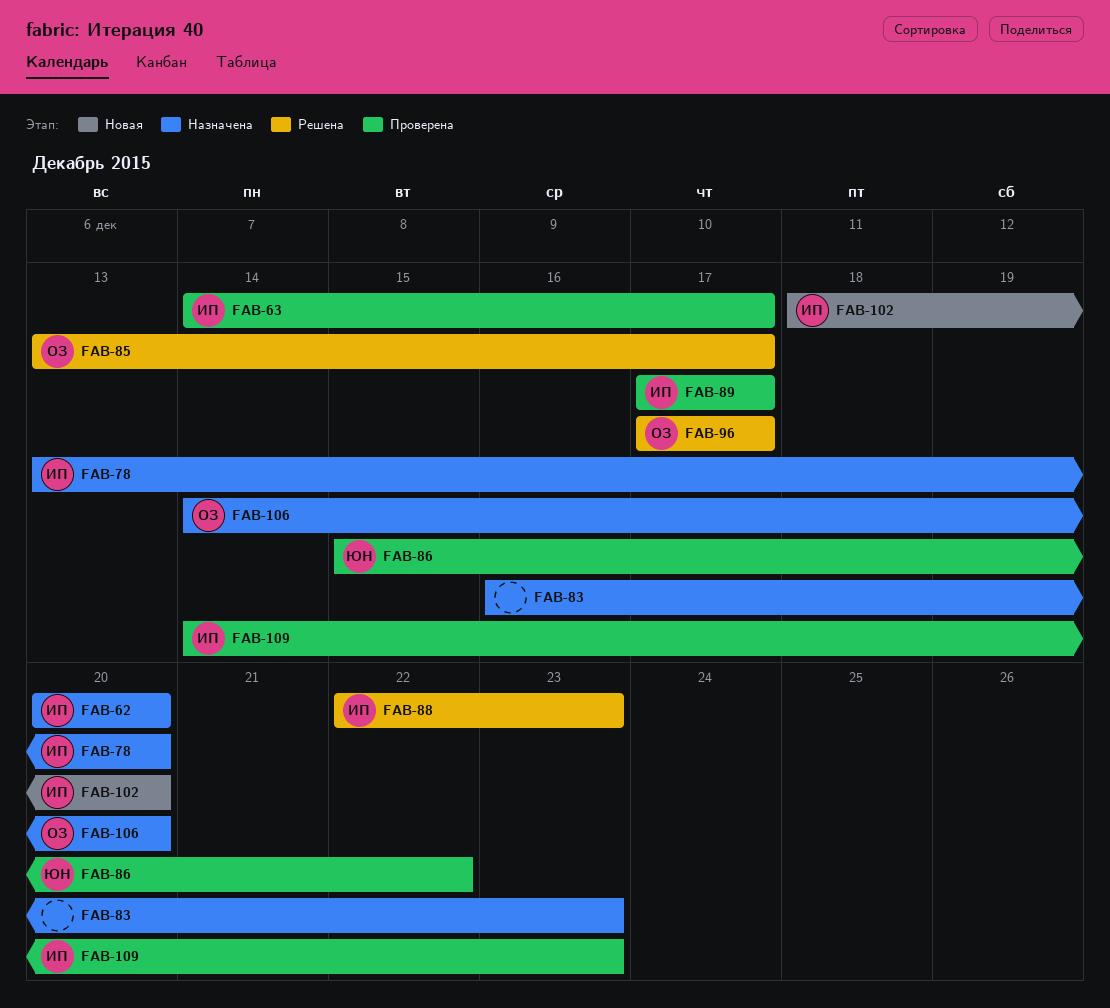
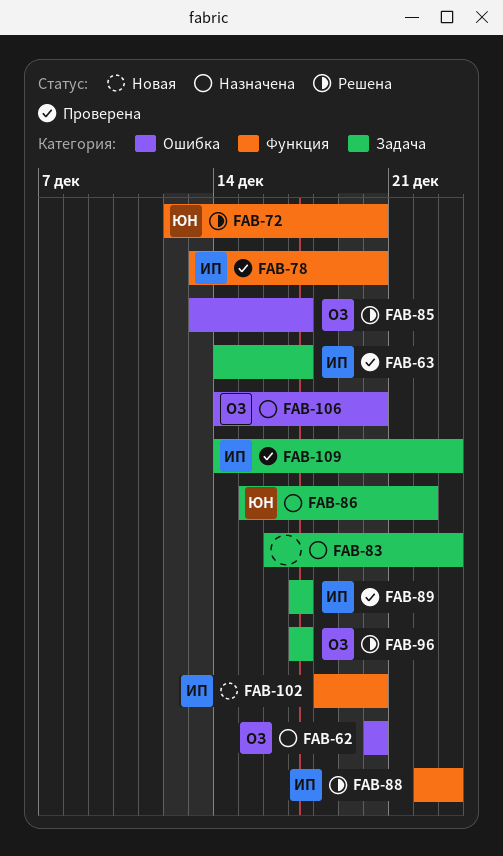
FAB-62, owner: ИП -> ОЗ
FAB-72: none -> present
FAB-78, status: Назначена -> Проверена
FAB-86, status: Проверена -> Назначена

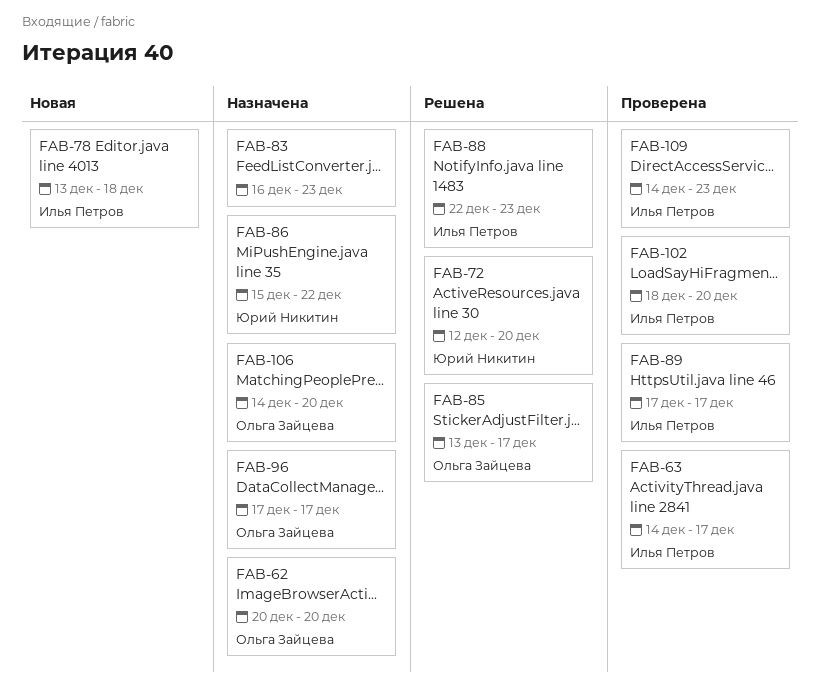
FAB-78, status: Проверена -> Новая
FAB-78, due: Dec 20 -> Dec 18
FAB-96, status: Решена -> Назначена
FAB-102, status: Новая -> Проверена

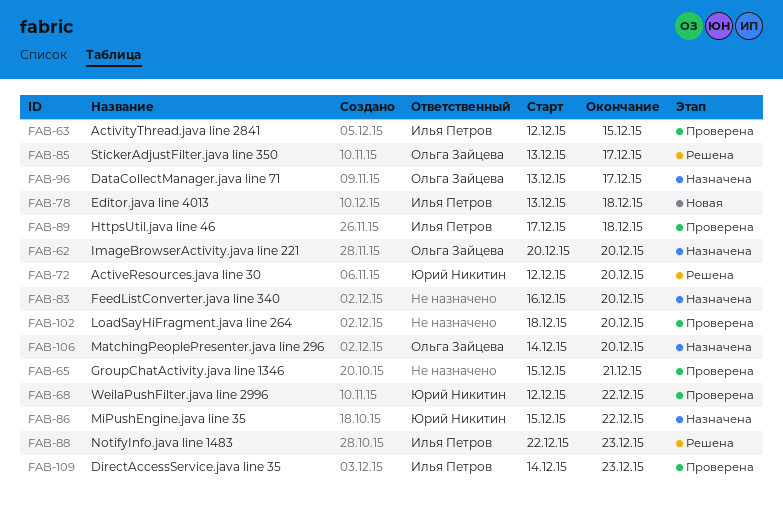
FAB-63, start: Dec 14 -> Dec 12
FAB-63, due: Dec 17 -> Dec 15
FAB-65: none -> present
FAB-68: none -> present
FAB-83, due: Dec 23 -> Dec 20
FAB-89, due: Dec 17 -> Dec 18
FAB-96, start: Dec 17 -> Dec 13
FAB-102, owner: Илья Петров -> none

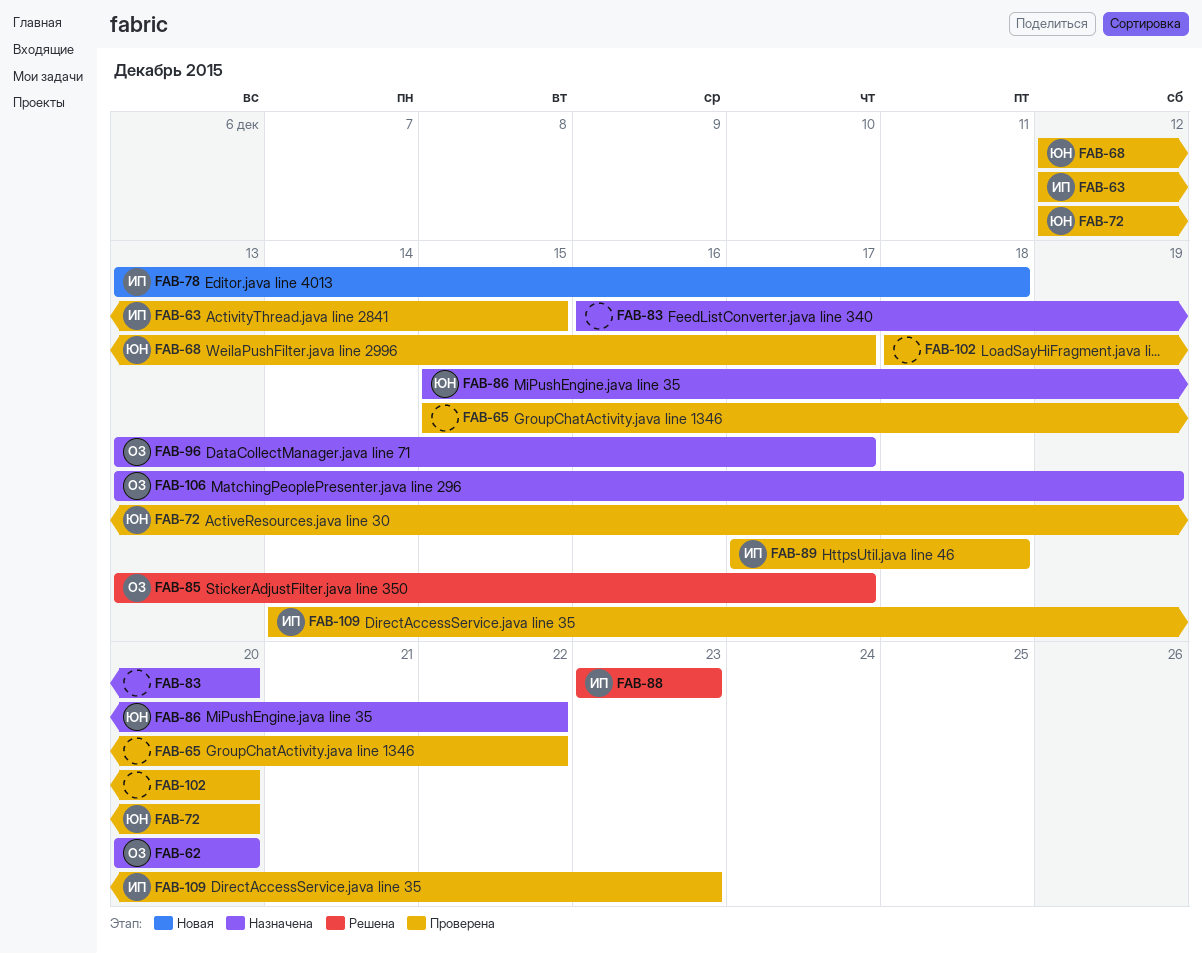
FAB-65, due: Dec 21 -> Dec 22
FAB-68, due: Dec 22 -> Dec 17
FAB-72, status: Решена -> Проверена
FAB-88, start: Dec 22 -> Dec 23
FAB-106, start: Dec 14 -> Dec 13
FAB-106, due: Dec 20 -> Dec 19

